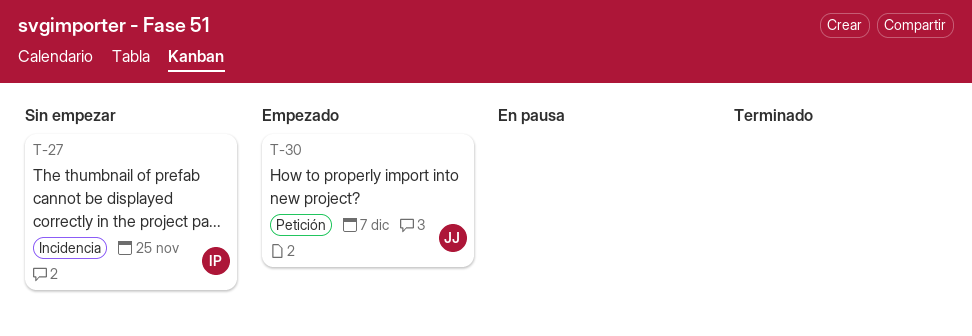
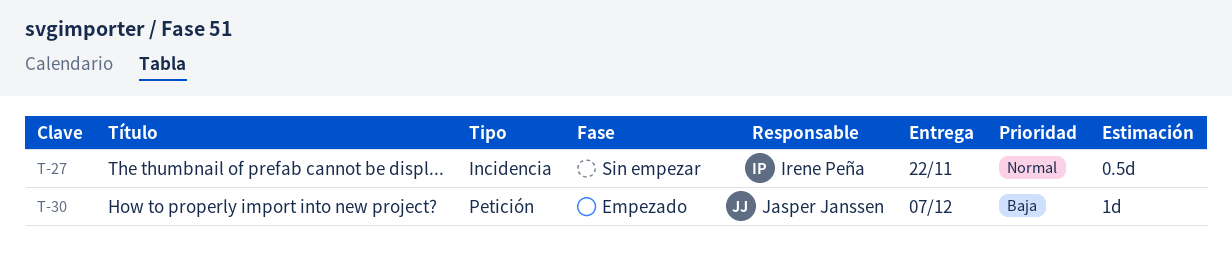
T-27, due: Nov 25 -> Nov 22

